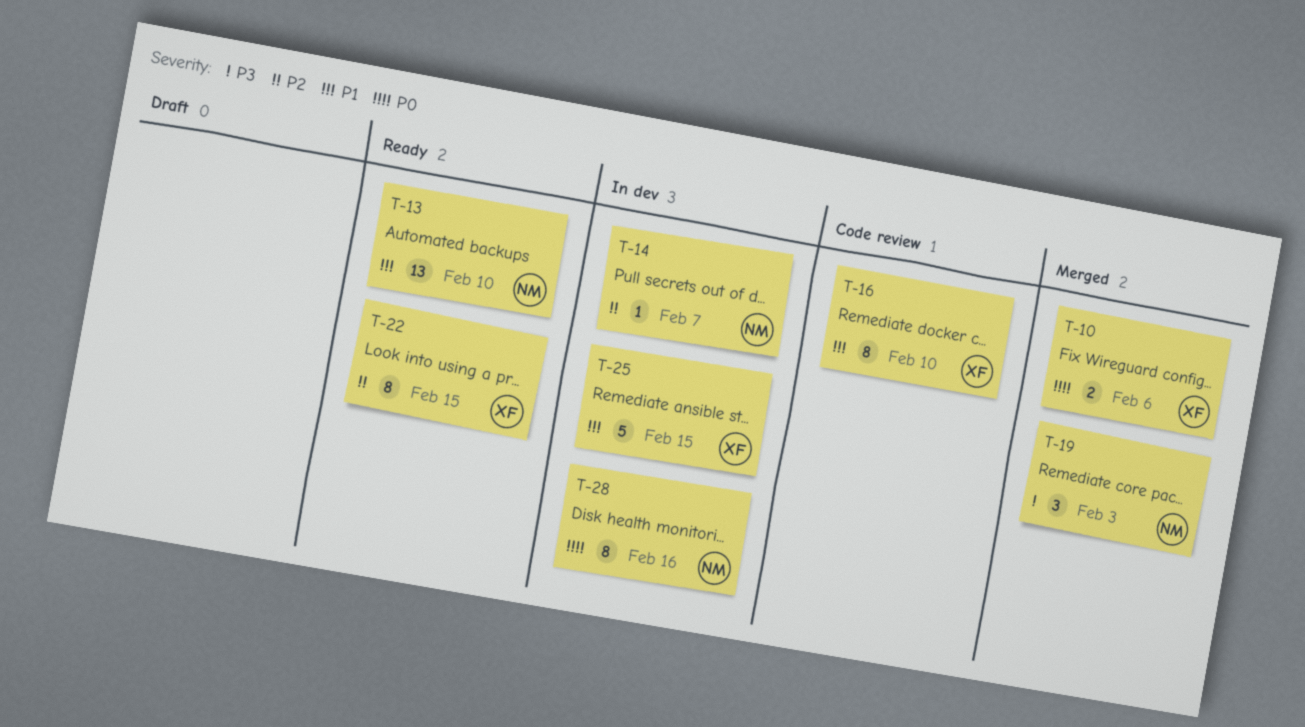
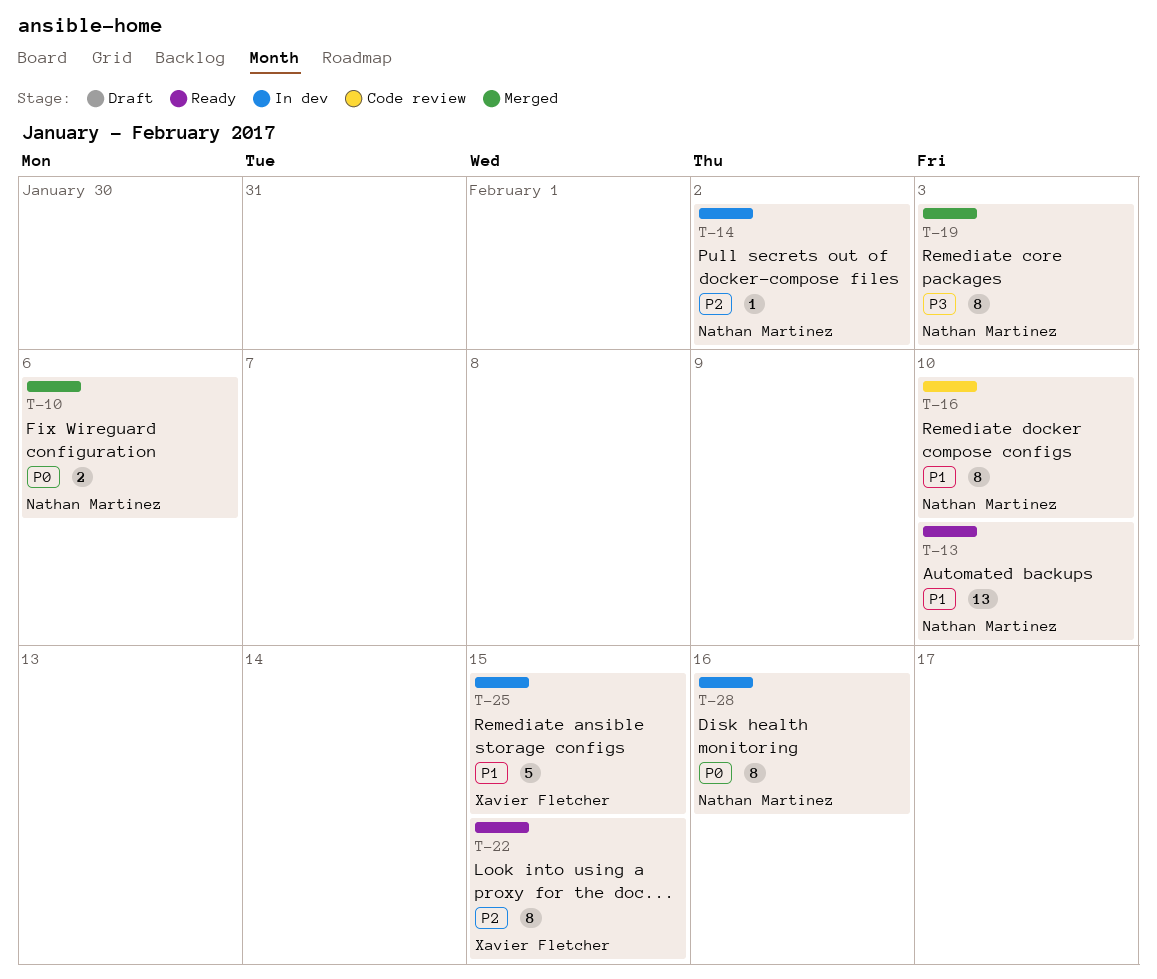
T-10, owner: Xavier Fletcher -> Nathan Martinez
T-14, due: Feb 7 -> Feb 2
T-16, owner: Xavier Fletcher -> Nathan Martinez
T-19, estimate: 3 -> 8

